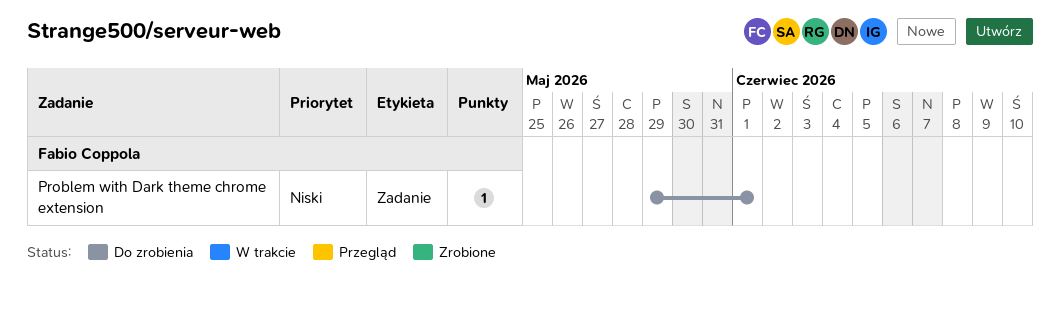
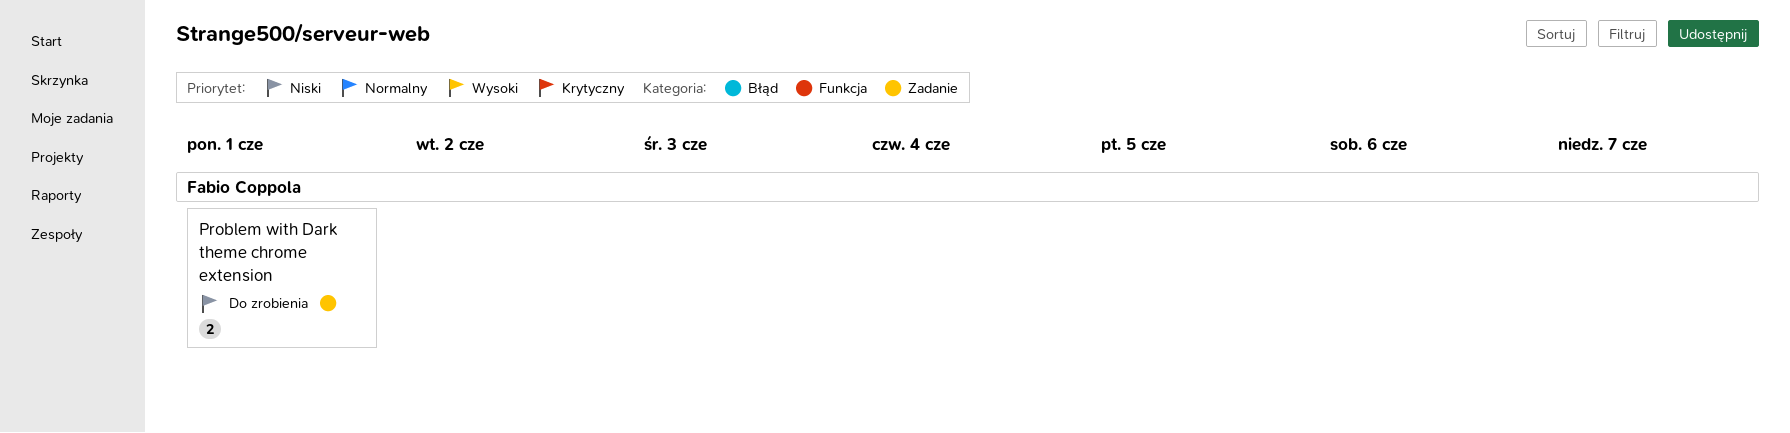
Problem with Dark theme chrome extension, estimate: 1 -> 2

